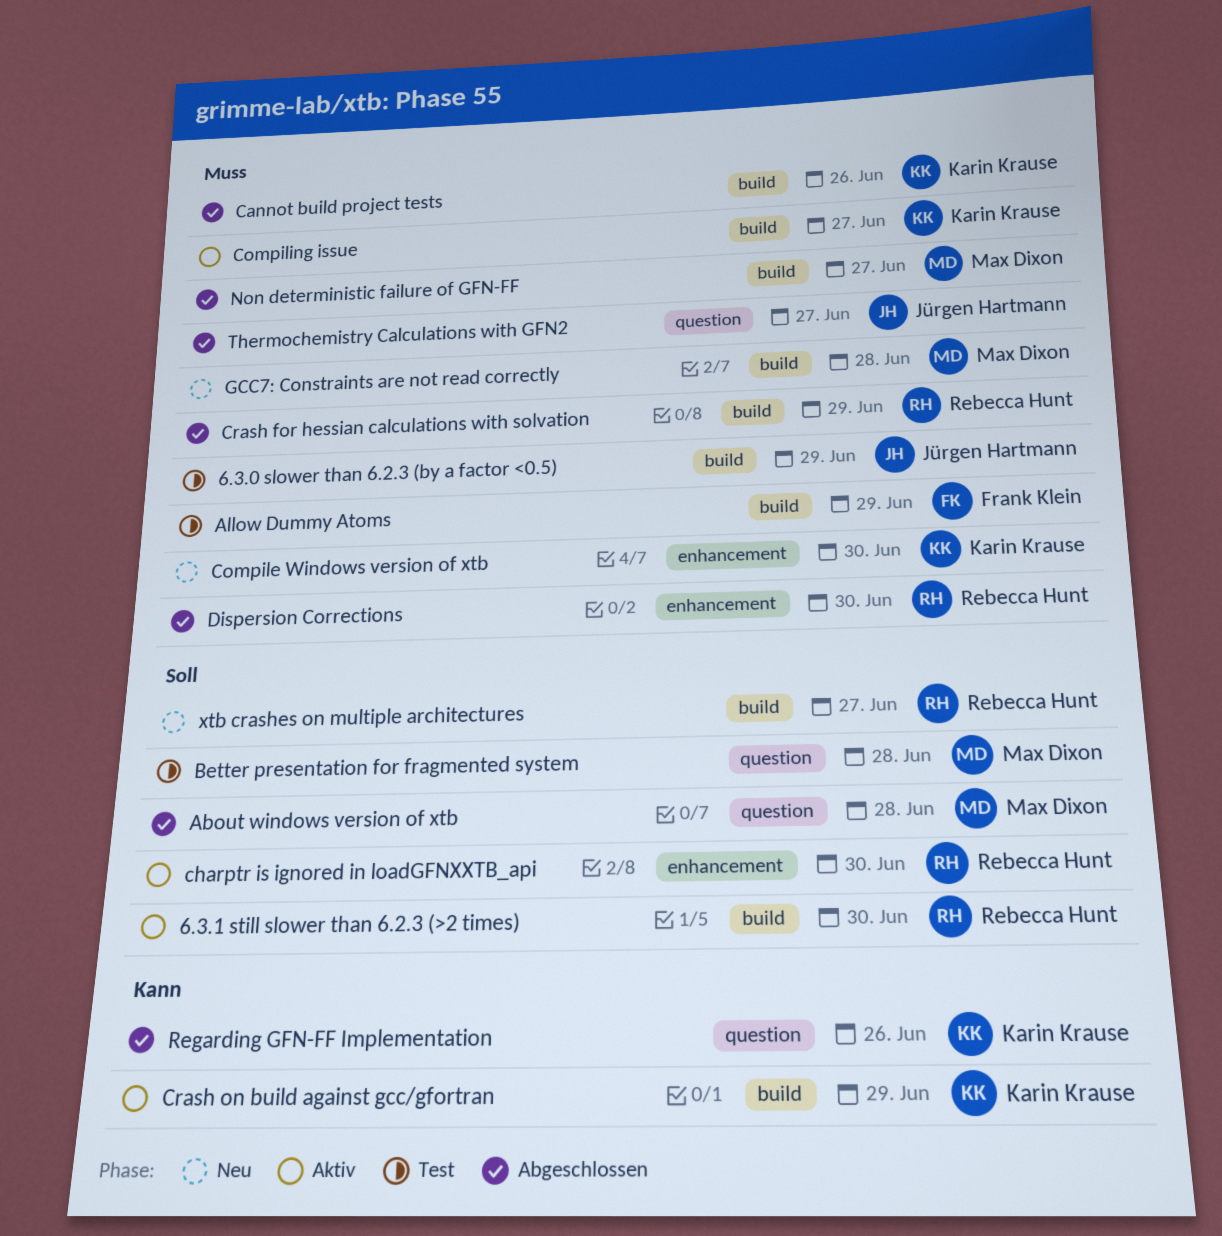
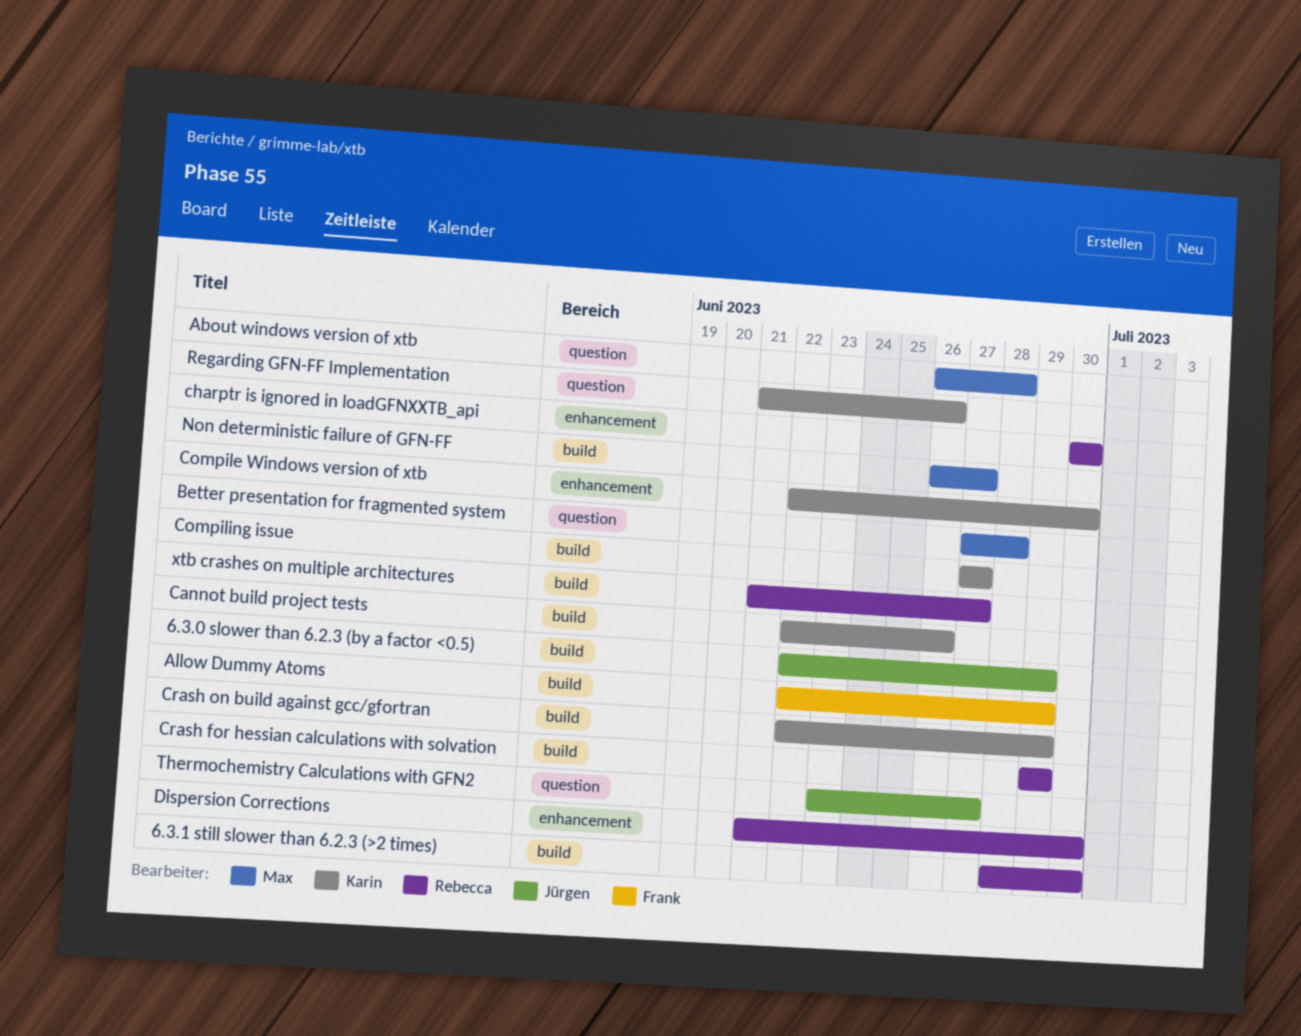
GCC7: Constraints are not read correctly: present -> none

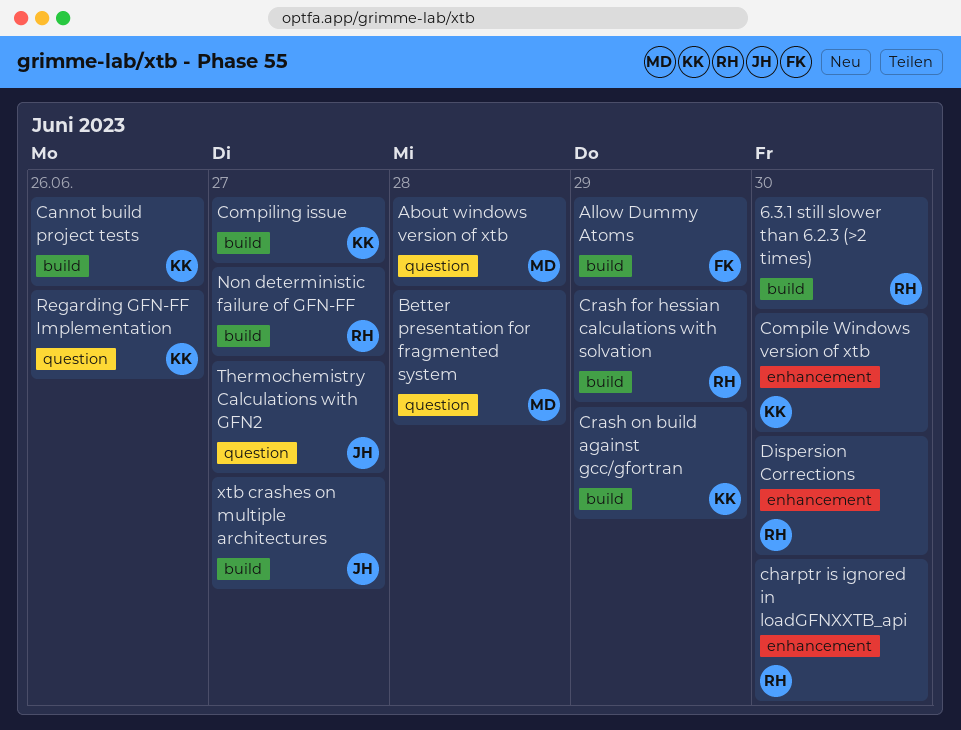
6.3.0 slower than 6.2.3 (by a factor <0.5): present -> none
Non deterministic failure of GFN-FF, owner: Max -> Rebecca
xtb crashes on multiple architectures, owner: Rebecca -> Jürgen

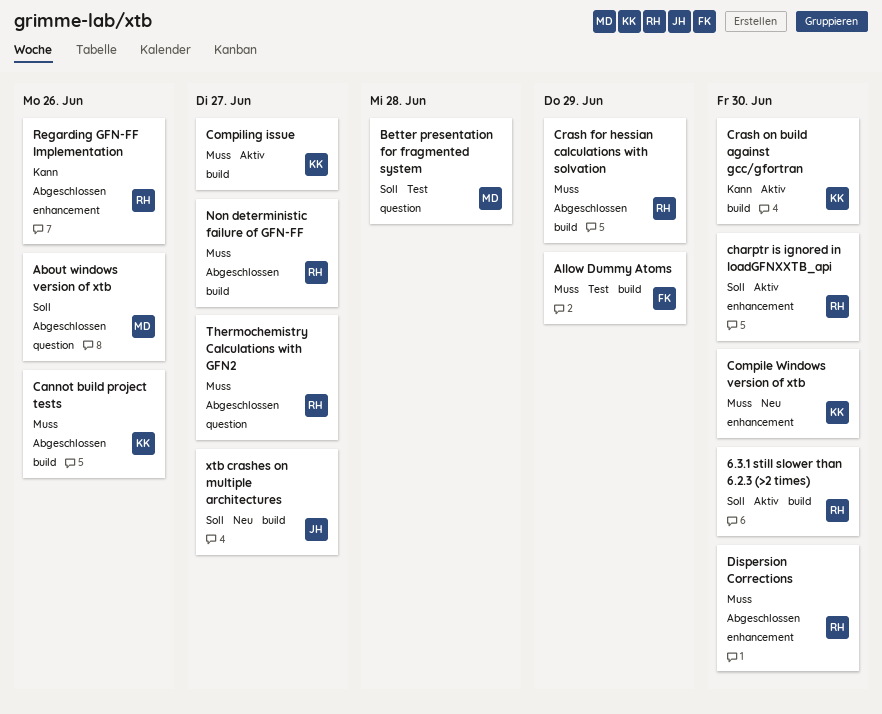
About windows version of xtb, due: Jun 28 -> Jun 26
Crash on build against gcc/gfortran, due: Jun 29 -> Jun 30
Regarding GFN-FF Implementation, owner: KK -> RH
Regarding GFN-FF Implementation, label: question -> enhancement
Thermochemistry Calculations with GFN2, owner: JH -> RH

